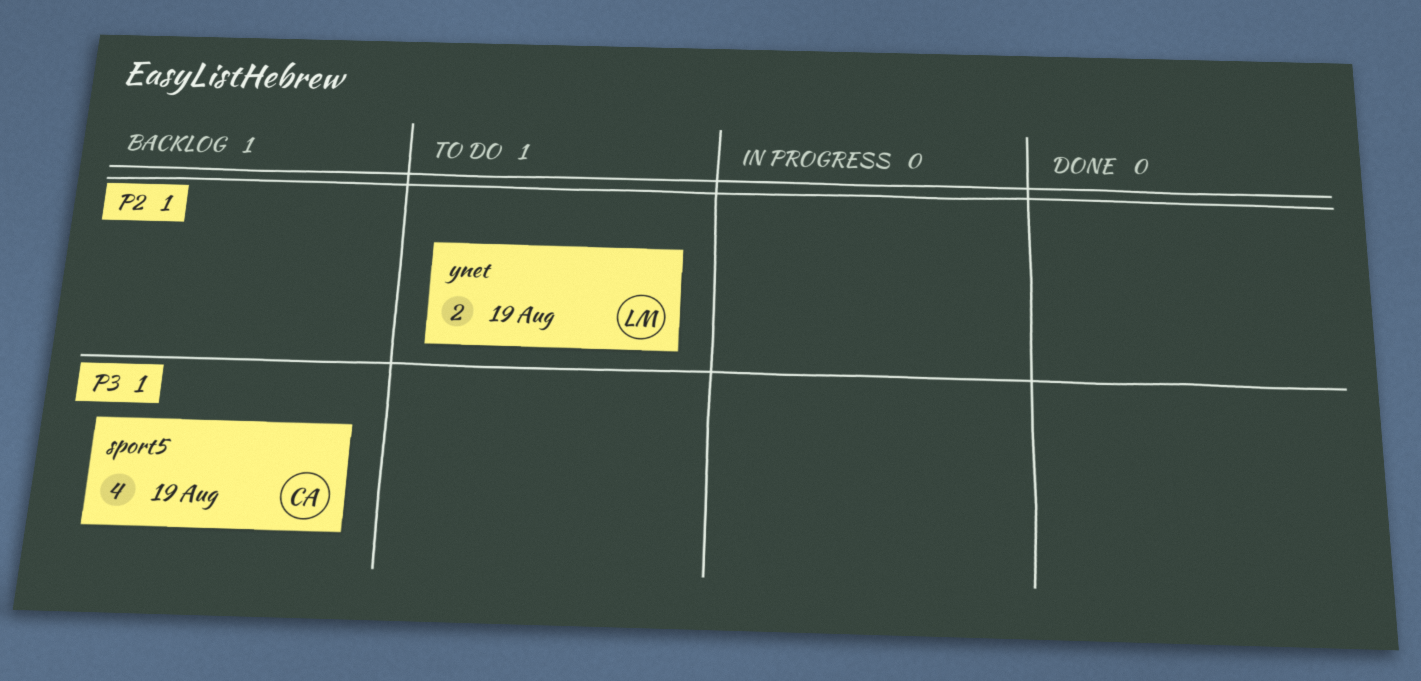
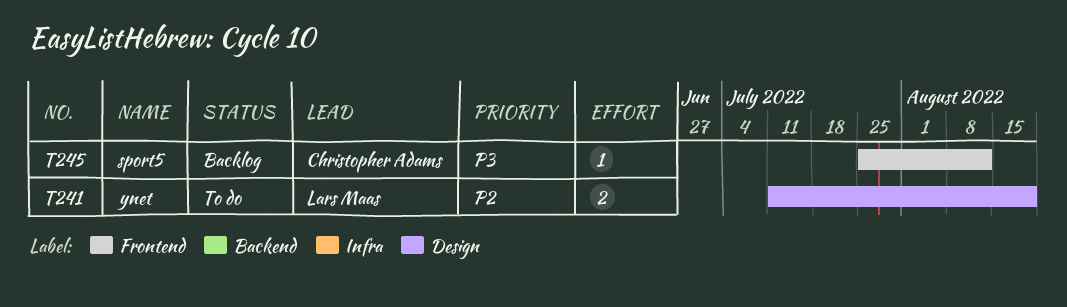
sport5, estimate: 4 -> 1
sport5, due: Aug 19 -> Aug 12

